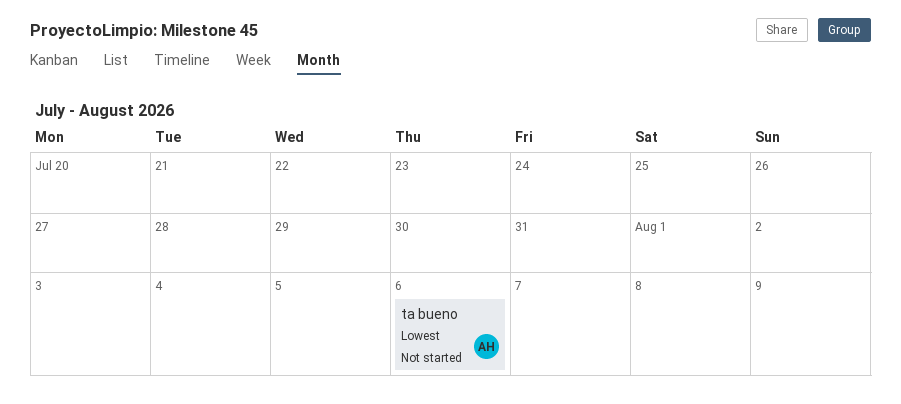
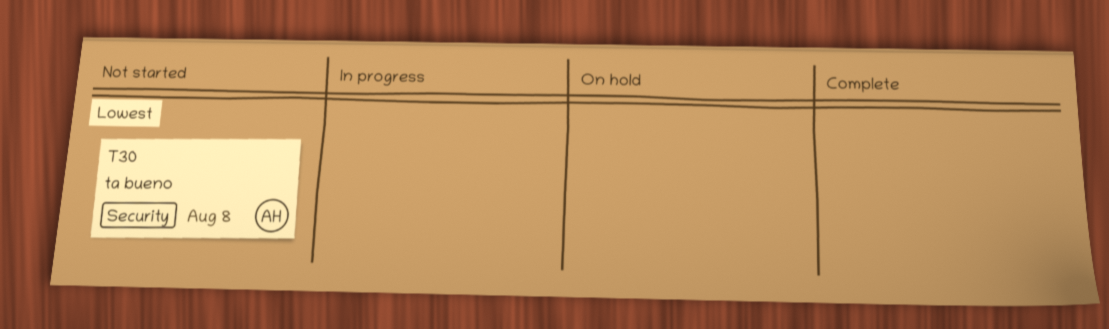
ta bueno, due: Aug 6 -> Aug 8

